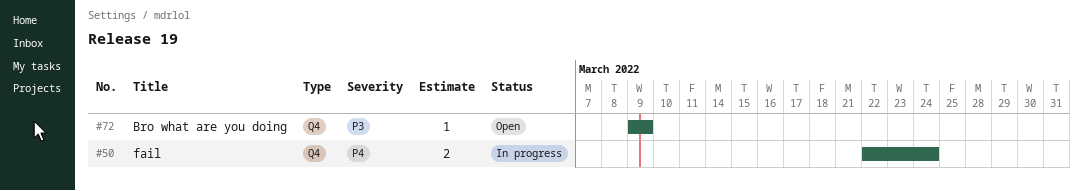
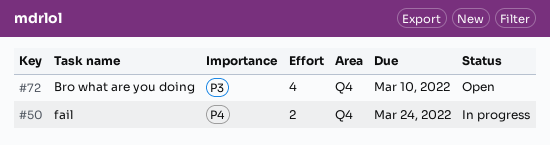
#72, estimate: 1 -> 4
#72, due: Mar 9 -> Mar 10

